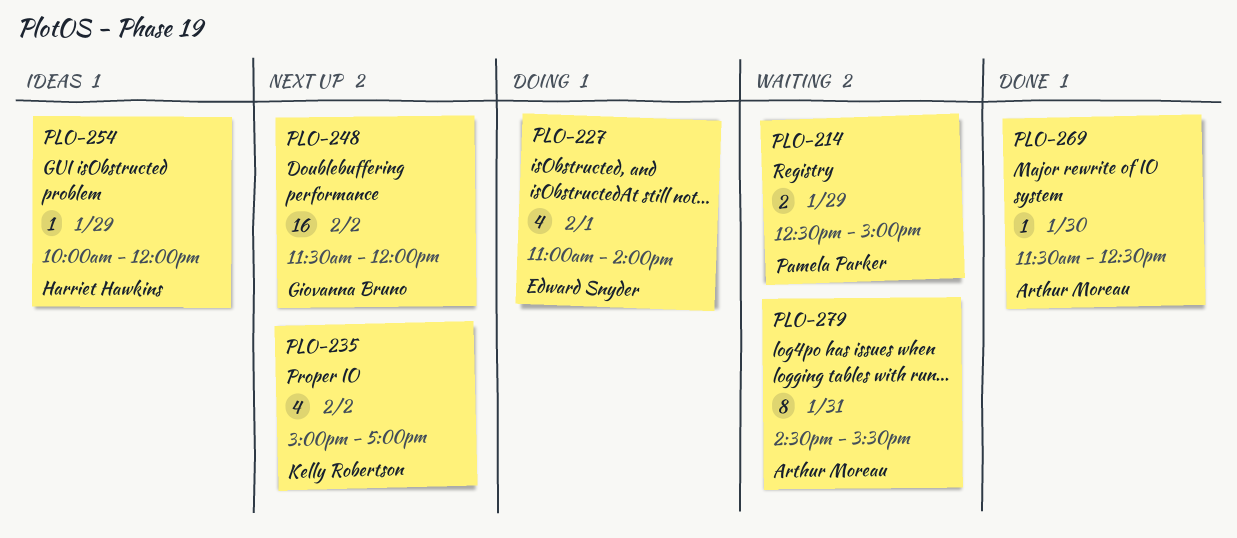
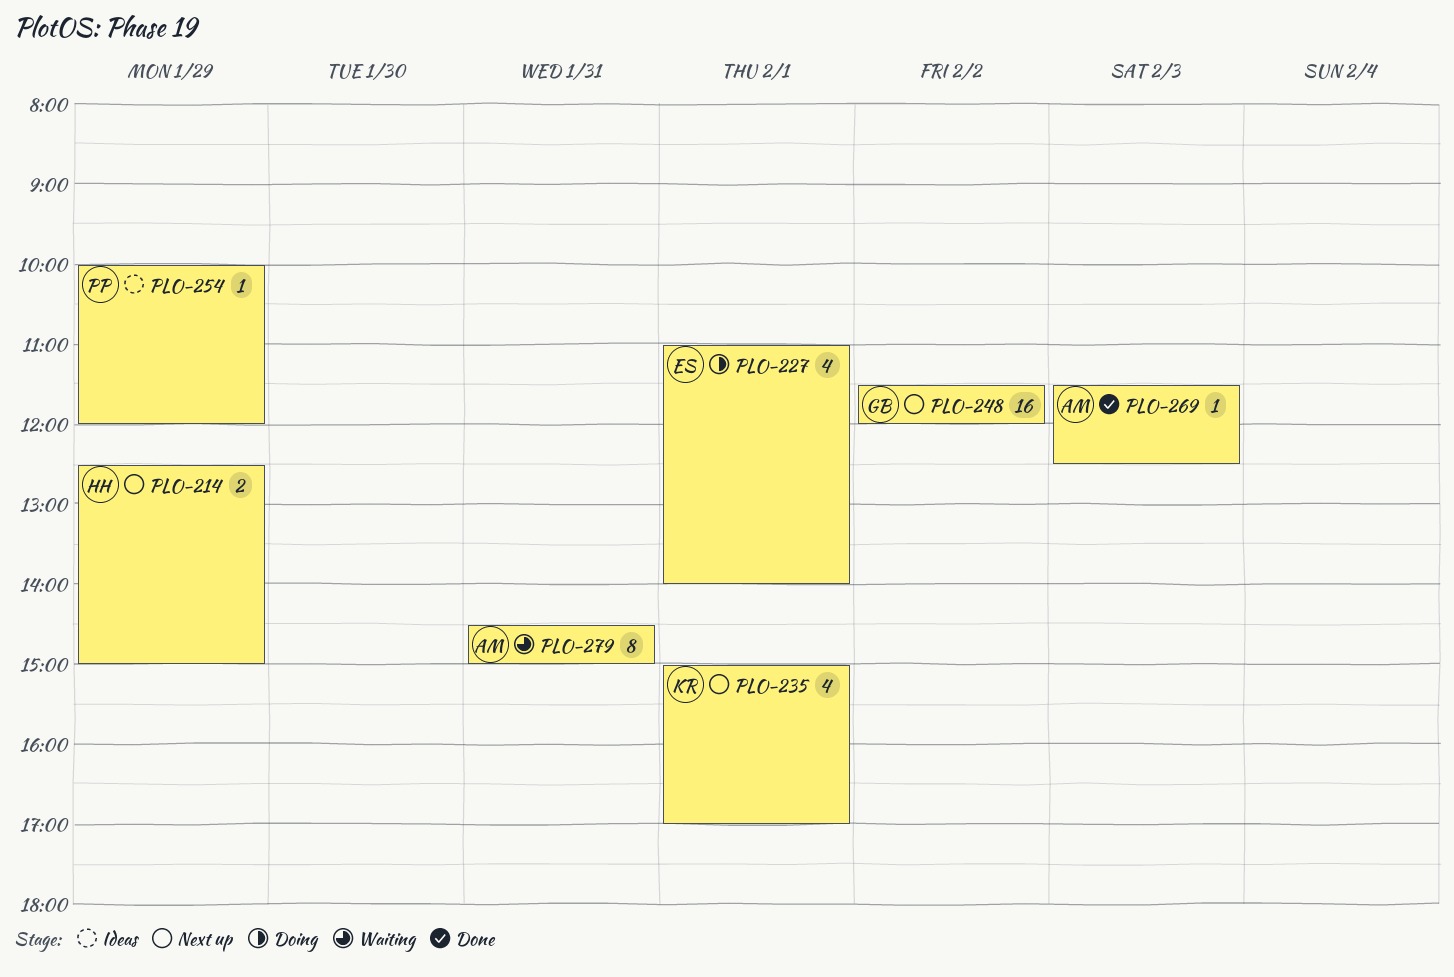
PLO-214, status: Waiting -> Next up
PLO-214, owner: Pamela Parker -> Harriet Hawkins
PLO-235, day: Feb 2 -> Feb 1
PLO-254, owner: Harriet Hawkins -> Pamela Parker
PLO-269, day: Jan 30 -> Feb 3
PLO-279, ends: 15:30 -> 15:00

